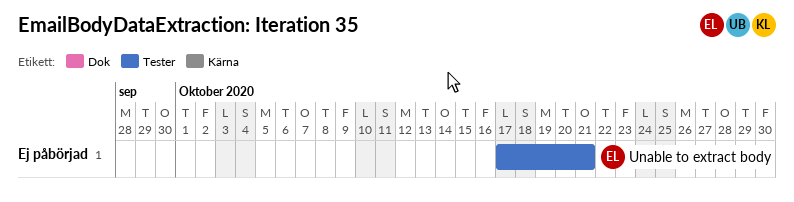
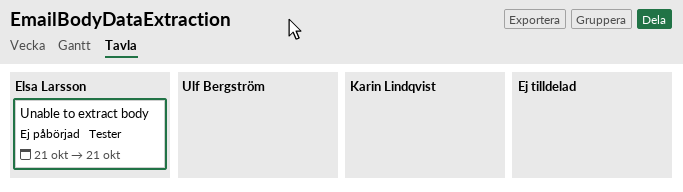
Unable to extract body, start: Oct 17 -> Oct 21

